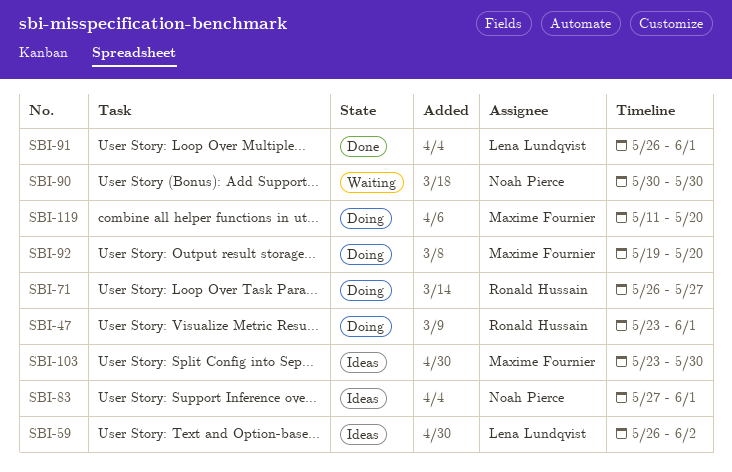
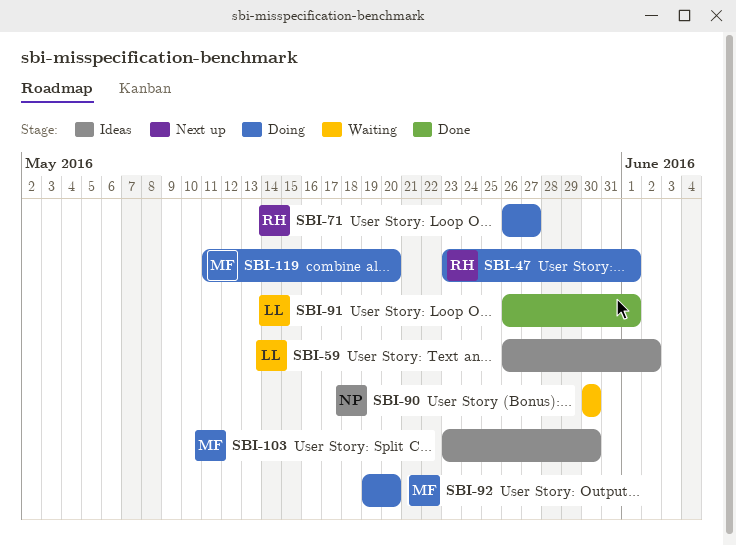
SBI-83: present -> none

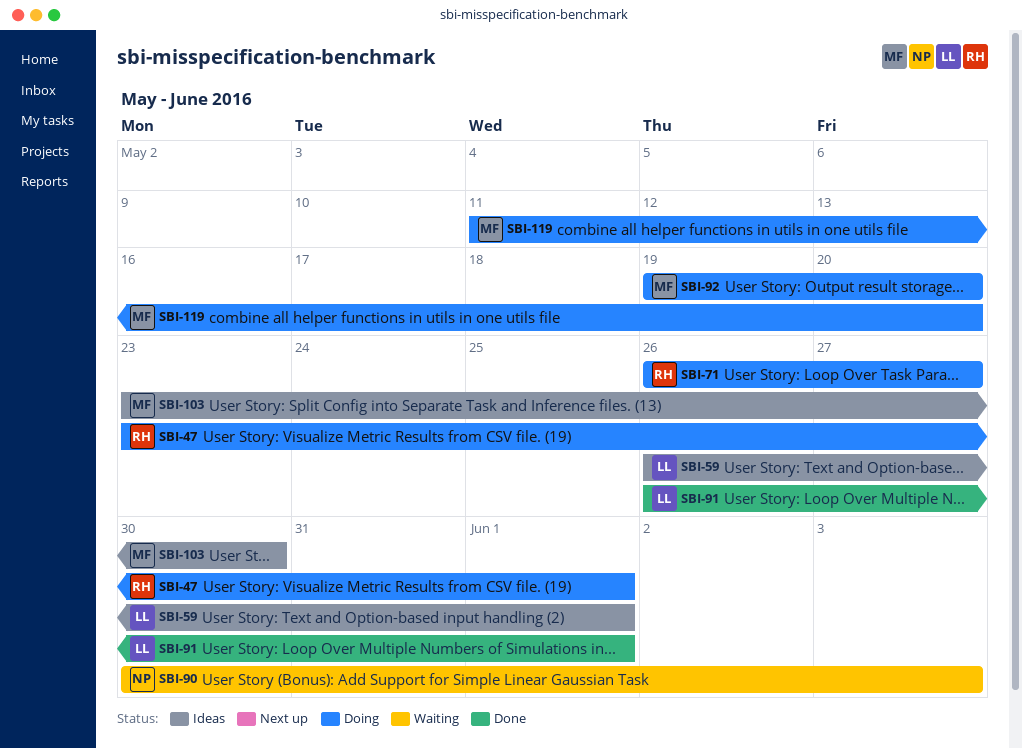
SBI-59, due: Jun 2 -> Jun 1
SBI-90, due: May 30 -> Jun 3

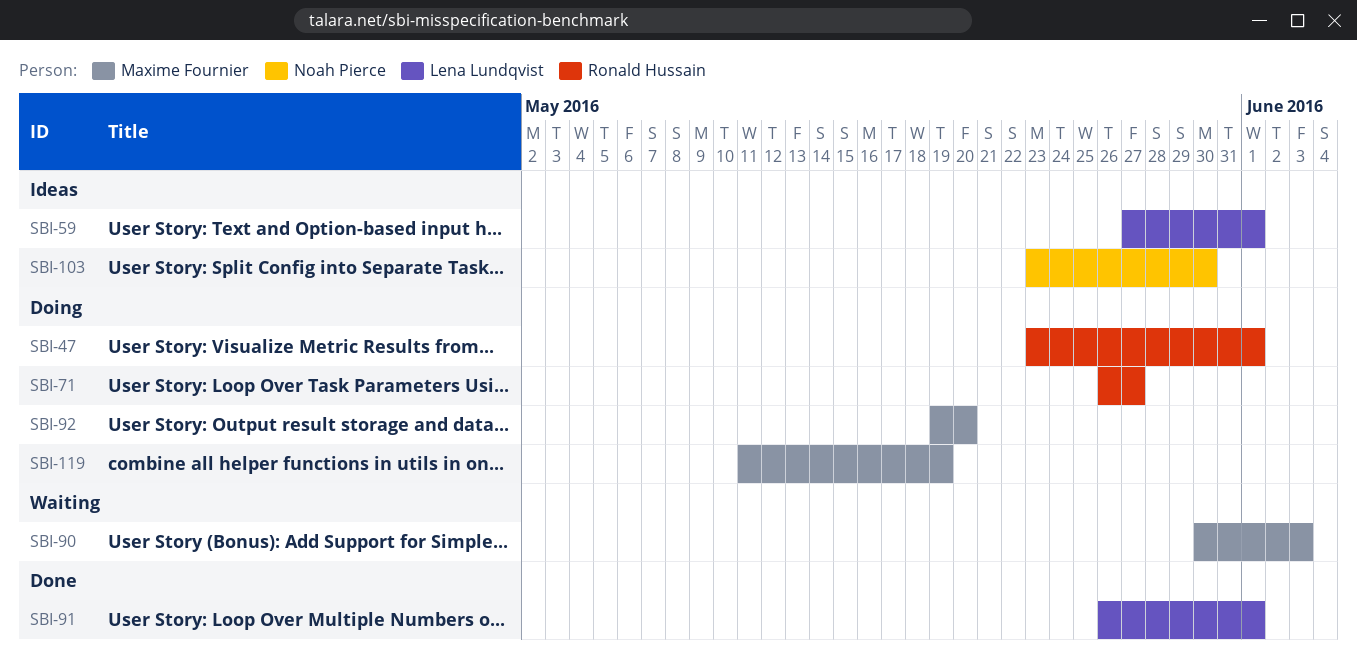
SBI-59, start: May 26 -> May 27
SBI-90, owner: Noah Pierce -> Maxime Fournier
SBI-103, owner: Maxime Fournier -> Noah Pierce
SBI-119, due: May 20 -> May 19

